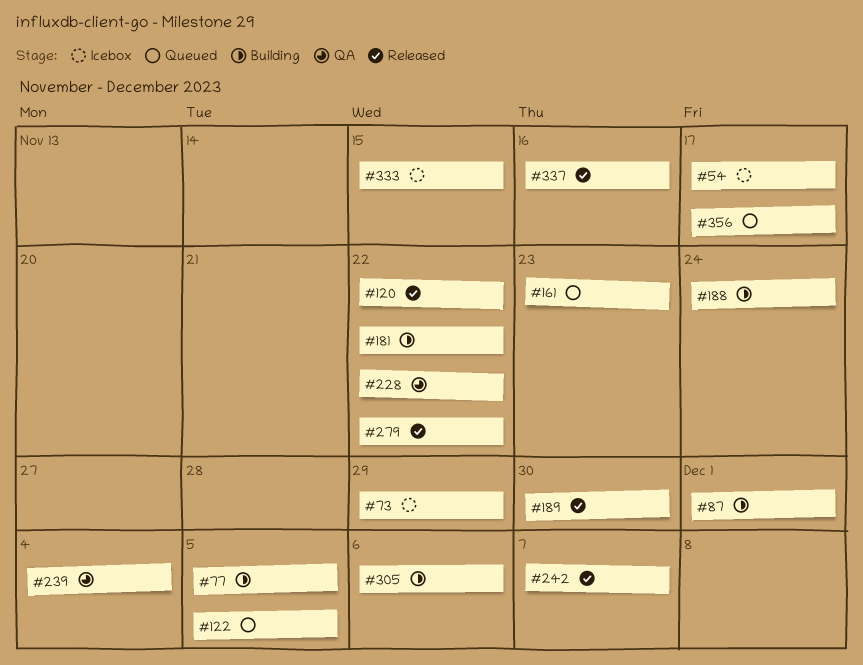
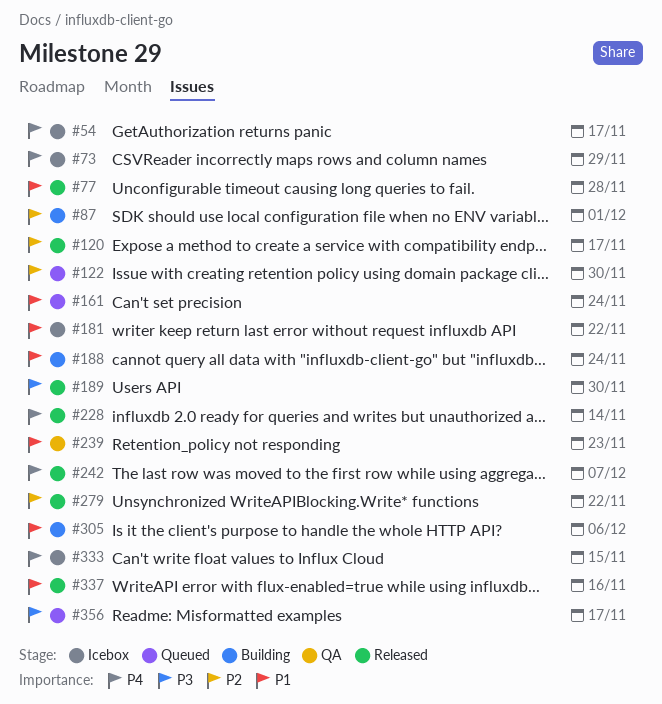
#77, status: Building -> Released
#77, due: Dec 5 -> Nov 28
#120, due: Nov 22 -> Nov 17
#122, due: Dec 5 -> Nov 30
#161, due: Nov 23 -> Nov 24
#181, status: Building -> Icebox
#228, status: QA -> Released
#228, due: Nov 22 -> Nov 14
#239, due: Dec 4 -> Nov 23

